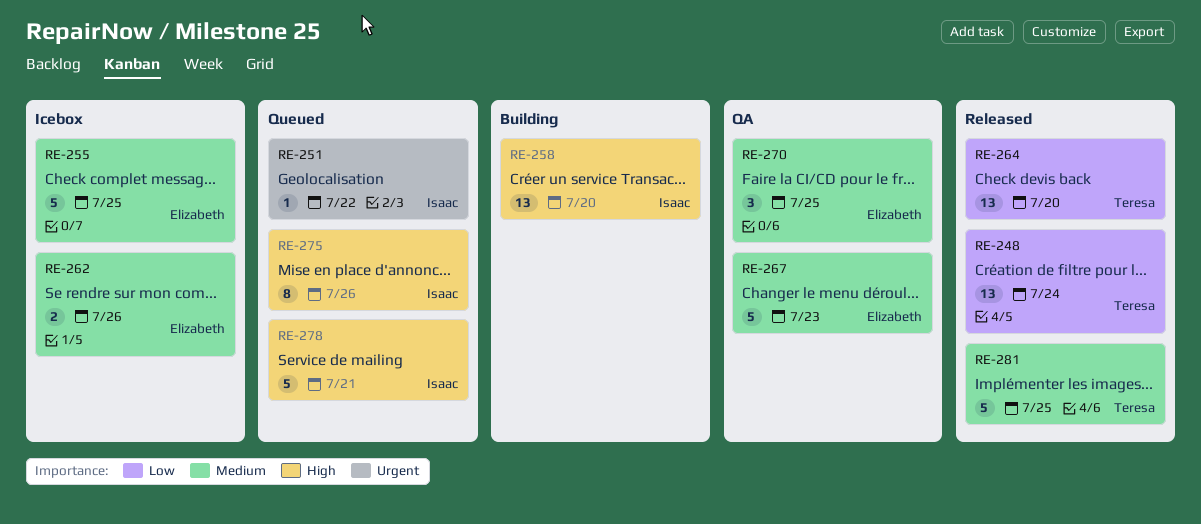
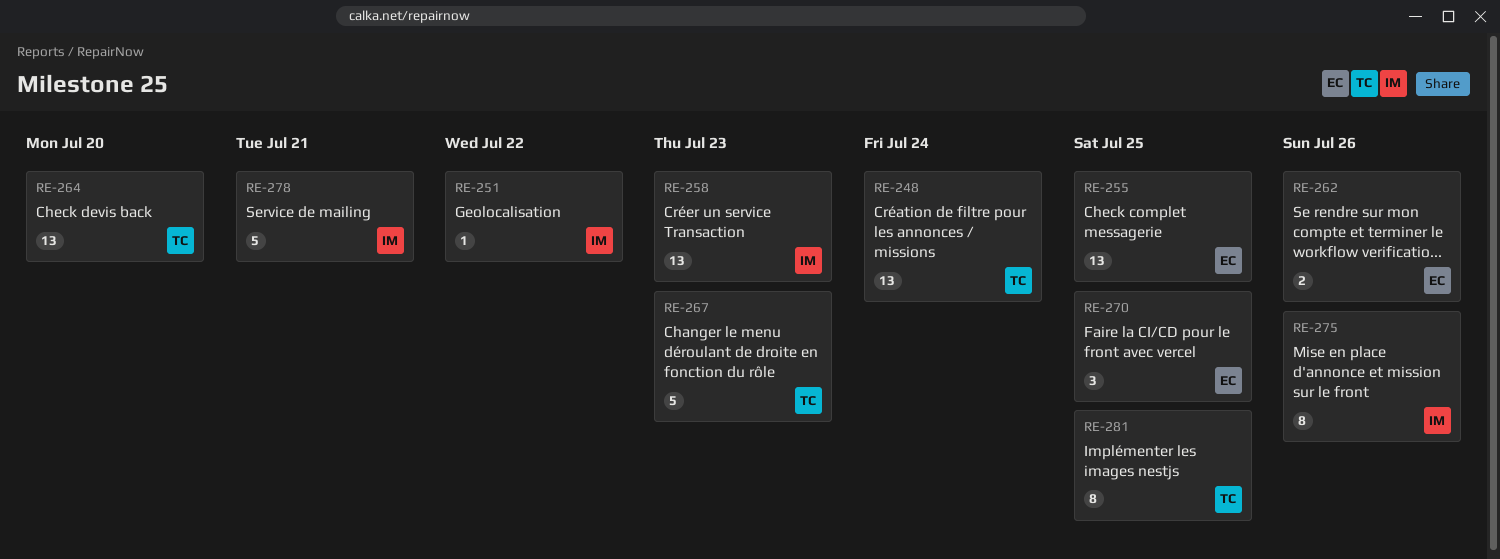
RE-255, estimate: 5 -> 13
RE-258, due: Jul 20 -> Jul 23
RE-267, owner: Elizabeth -> Teresa
RE-281, estimate: 5 -> 8

